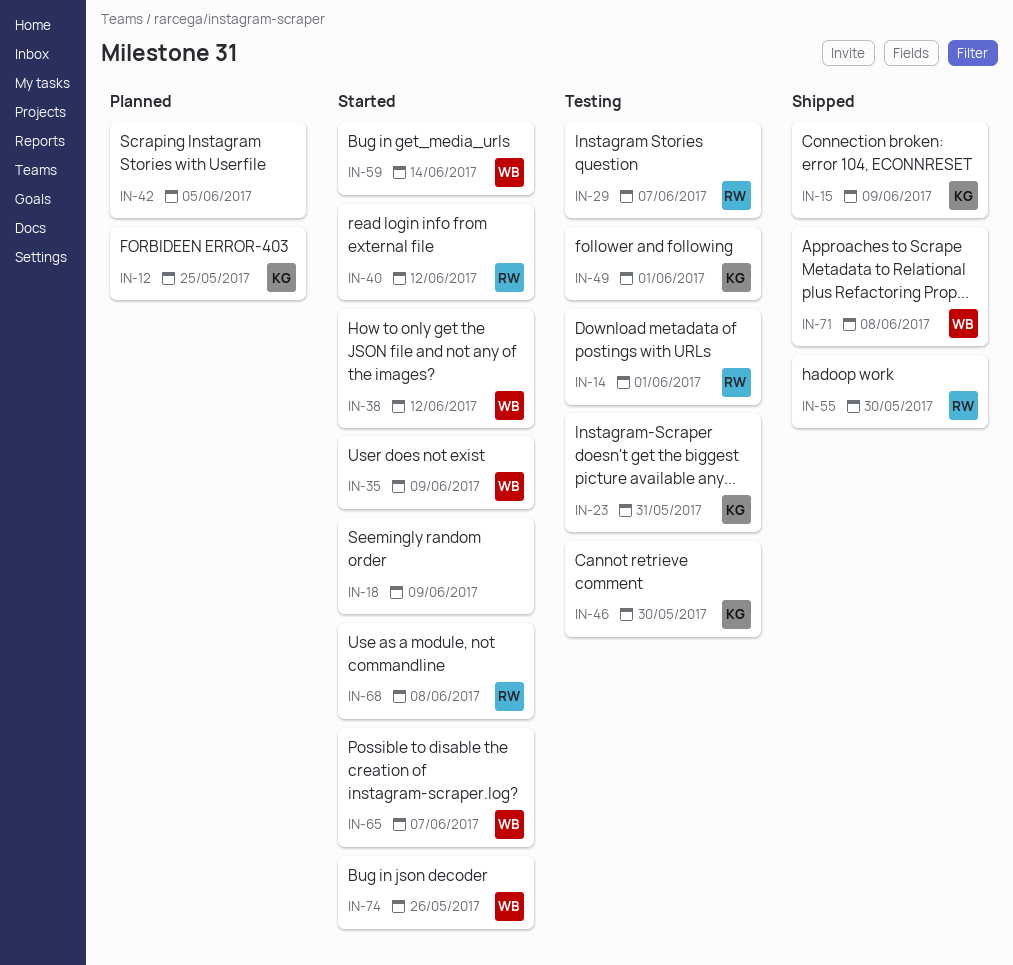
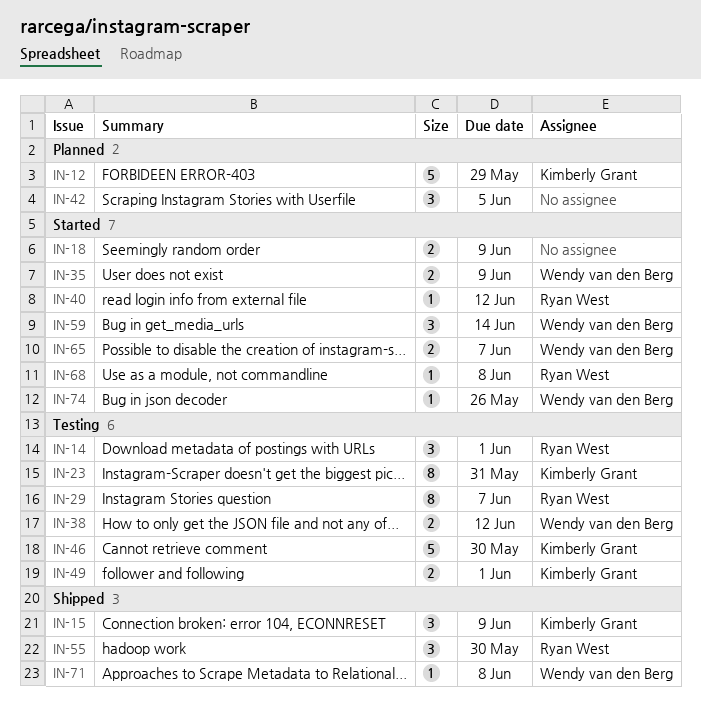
IN-12, due: May 25 -> May 29
IN-38, status: Started -> Testing

